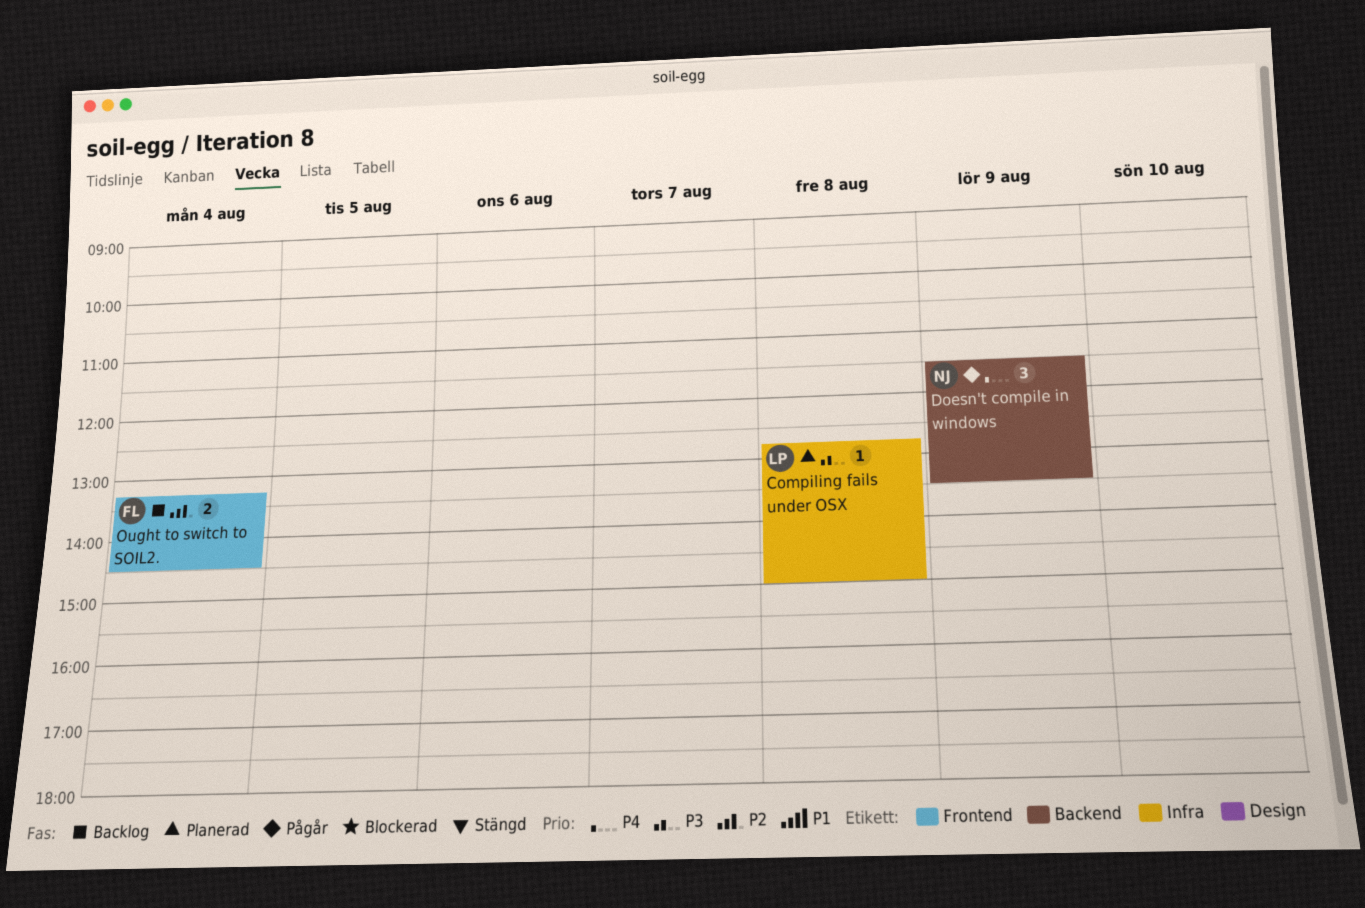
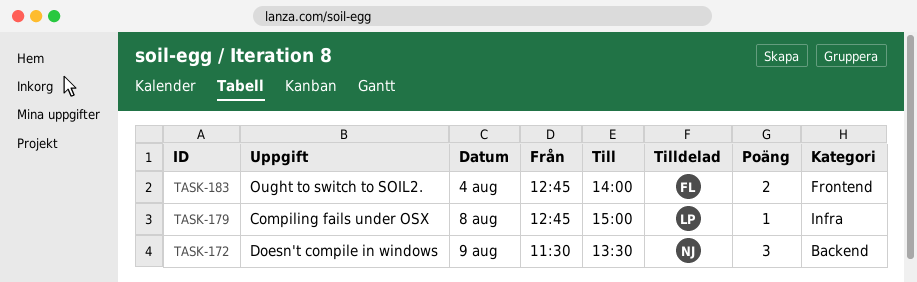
Ought to switch to SOIL2., begins: 13:15 -> 12:45
Ought to switch to SOIL2., ends: 14:30 -> 14:00

